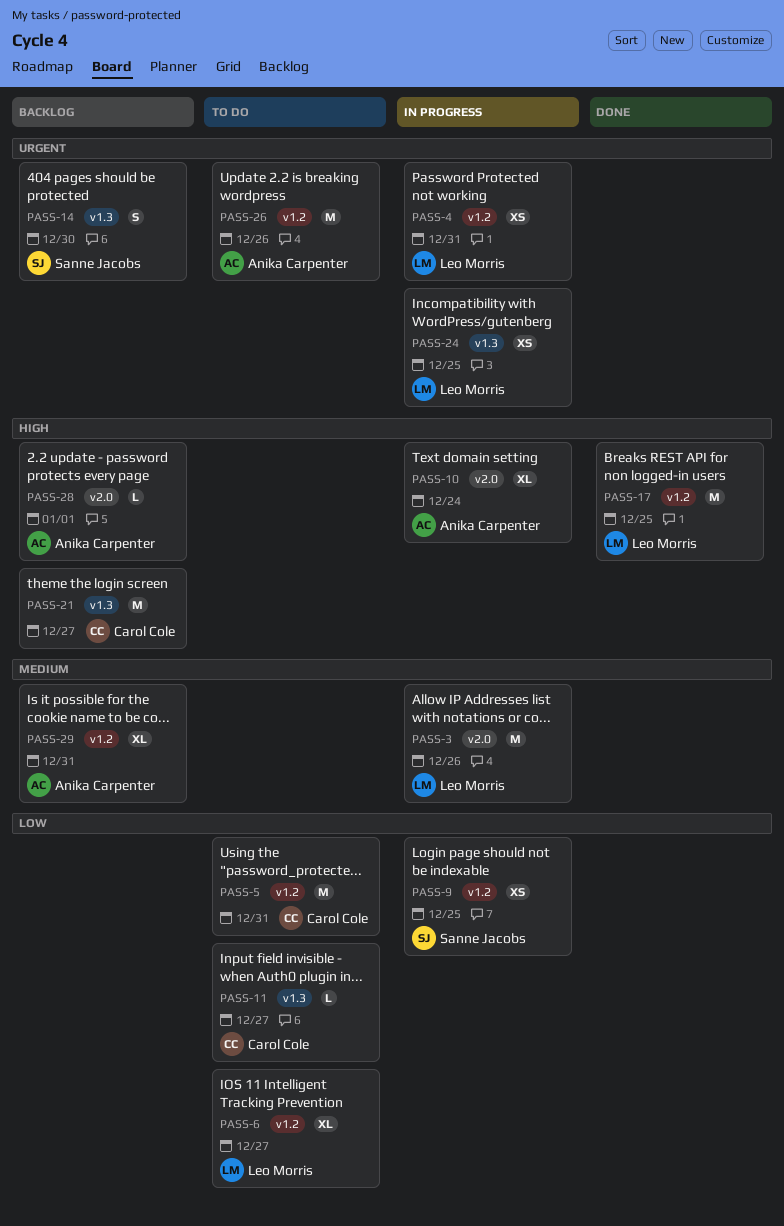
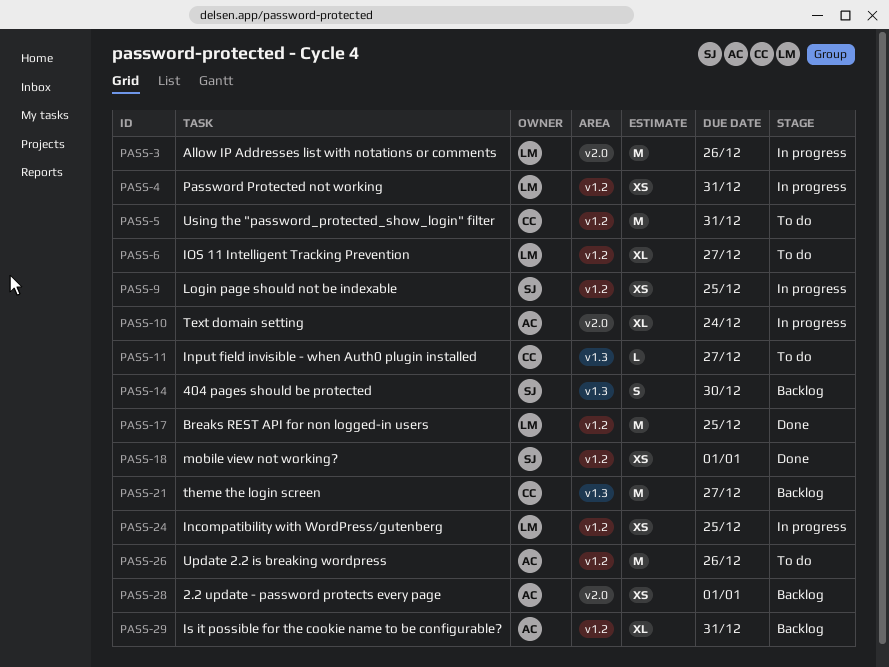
PASS-18: none -> present
PASS-24, label: v1.3 -> v1.2
PASS-28, estimate: L -> XS

